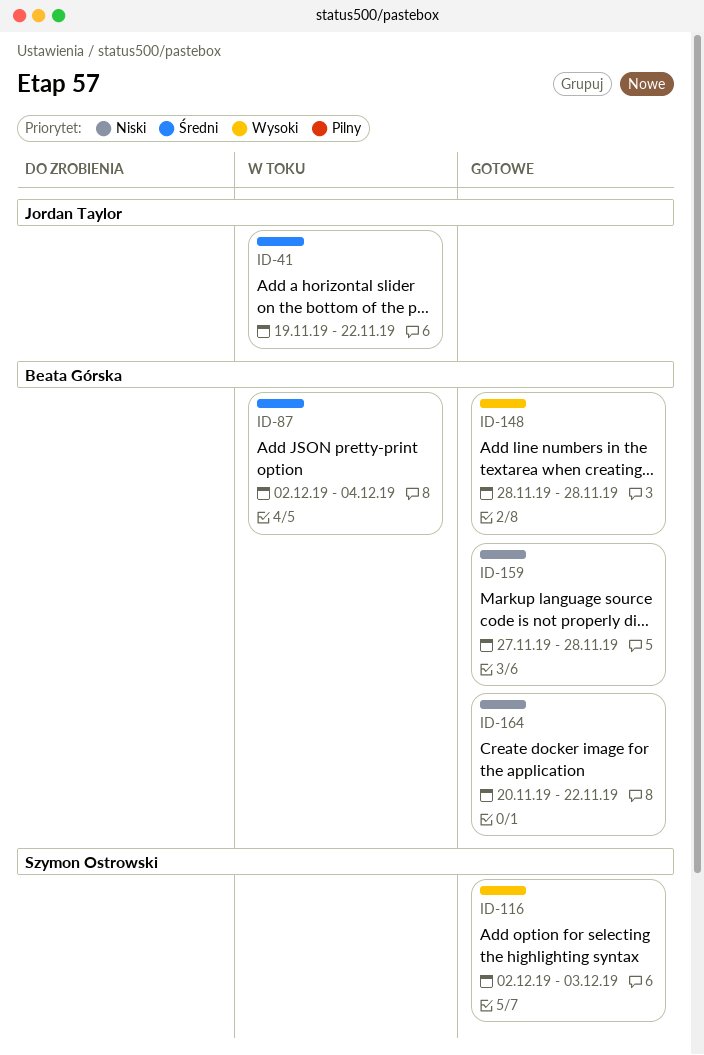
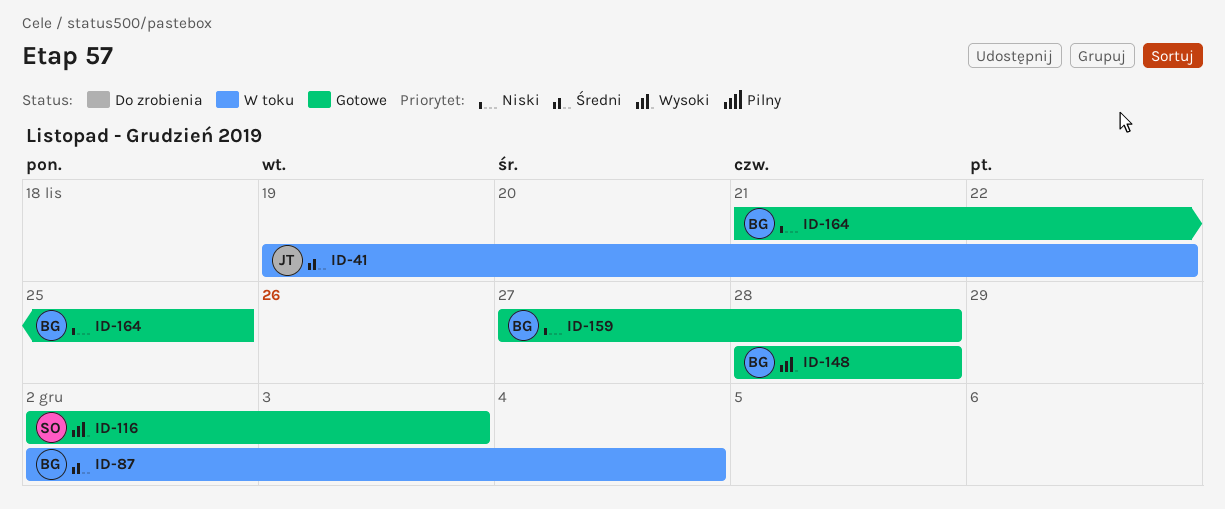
ID-164, start: Nov 20 -> Nov 21
ID-164, due: Nov 22 -> Nov 25

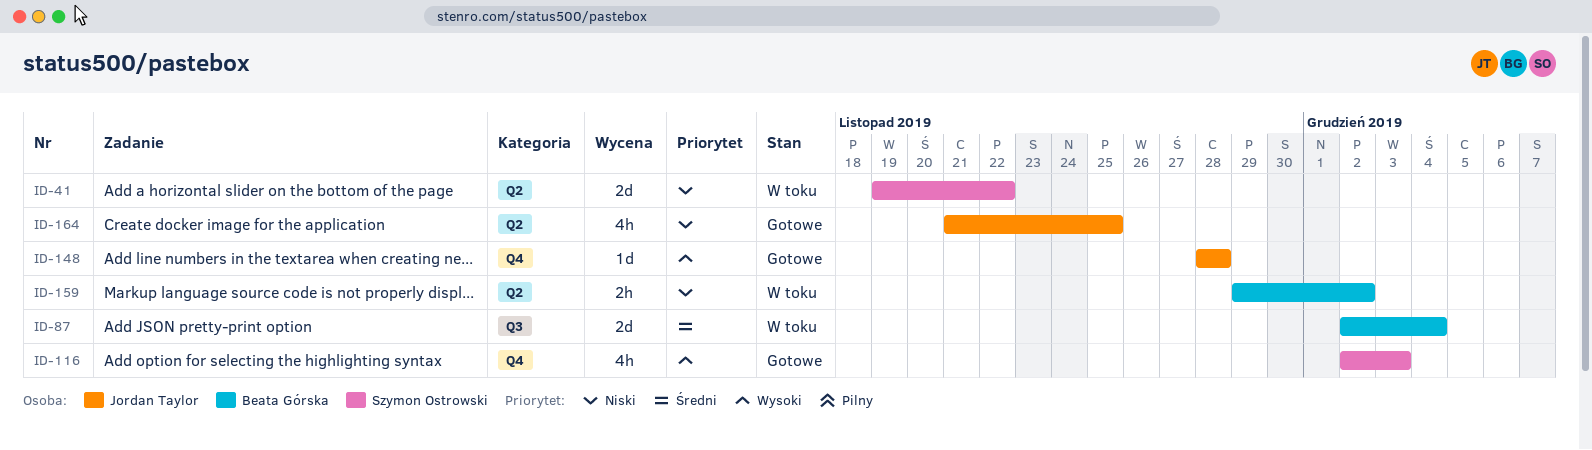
ID-41, owner: Jordan Taylor -> Szymon Ostrowski
ID-41, priority: Średni -> Niski
ID-148, owner: Beata Górska -> Jordan Taylor
ID-159, status: Gotowe -> W toku
ID-159, start: Nov 27 -> Nov 29
ID-159, due: Nov 28 -> Dec 2
ID-164, owner: Beata Górska -> Jordan Taylor

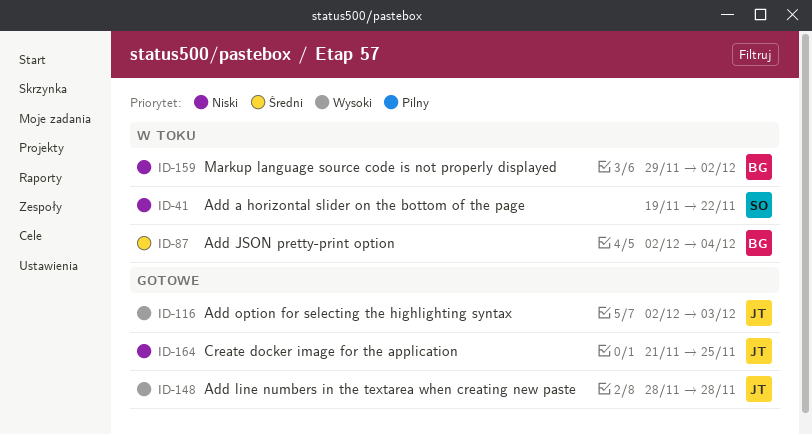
ID-116, owner: Szymon Ostrowski -> Jordan Taylor

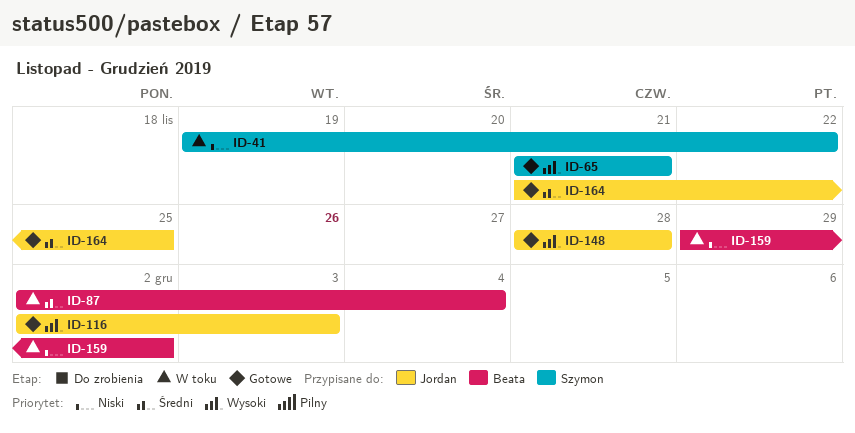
ID-65: none -> present
ID-164, priority: Niski -> Średni

